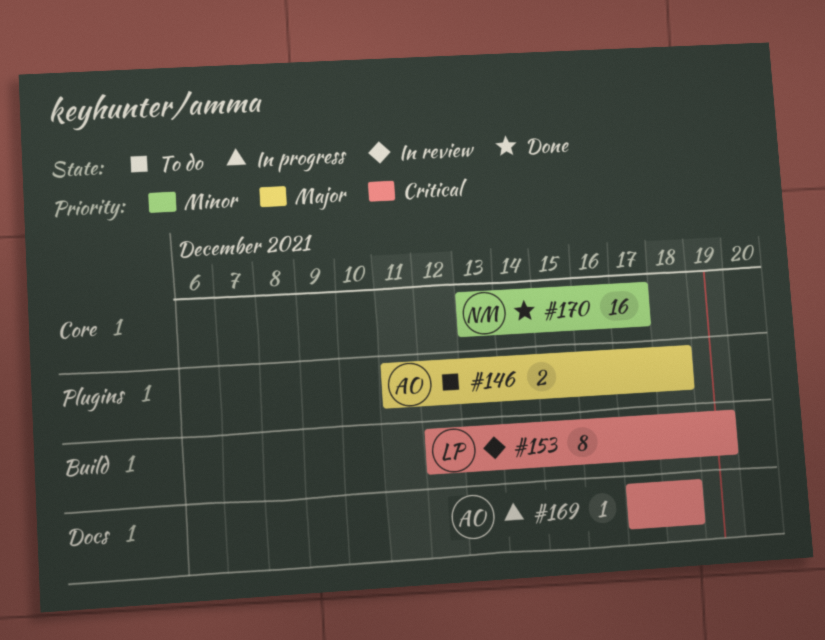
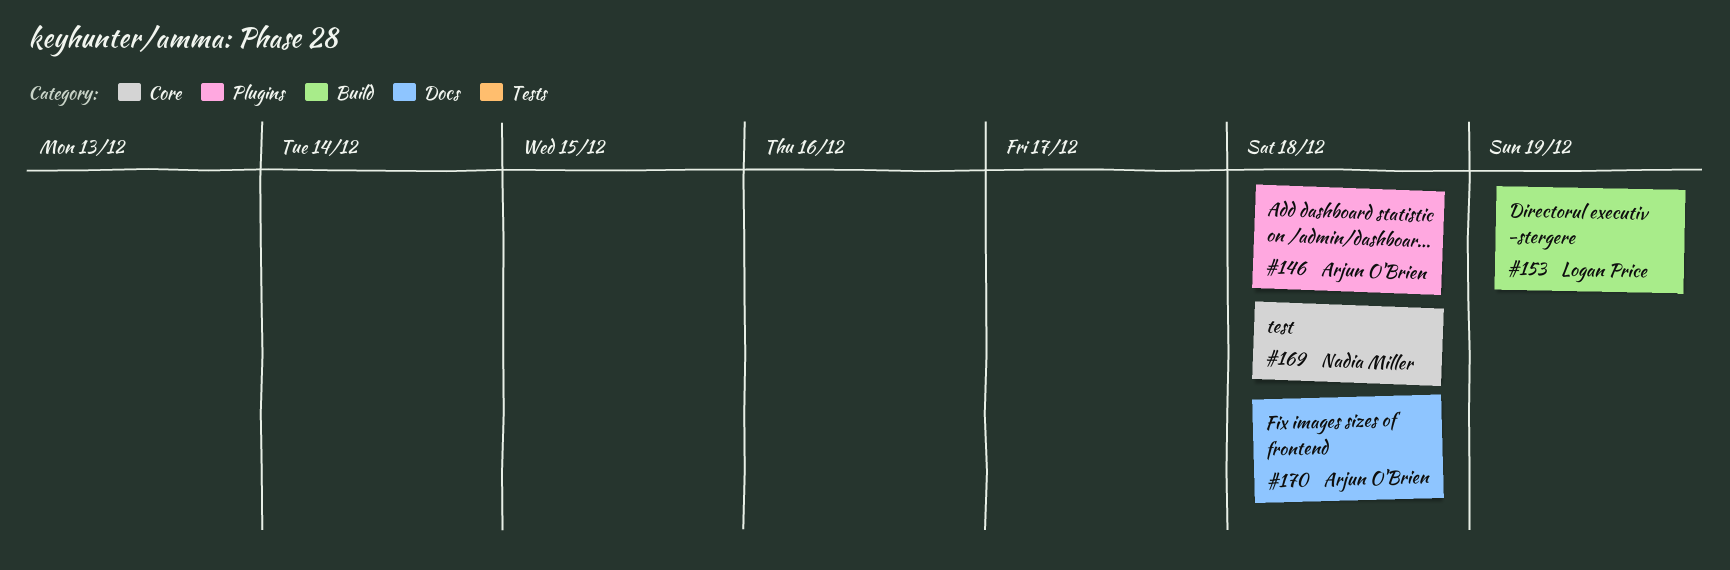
#169, owner: Arjun O'Brien -> Nadia Miller
#169, label: Docs -> Core
#170, owner: Nadia Miller -> Arjun O'Brien
#170, label: Core -> Docs
#170, due: Dec 17 -> Dec 18

